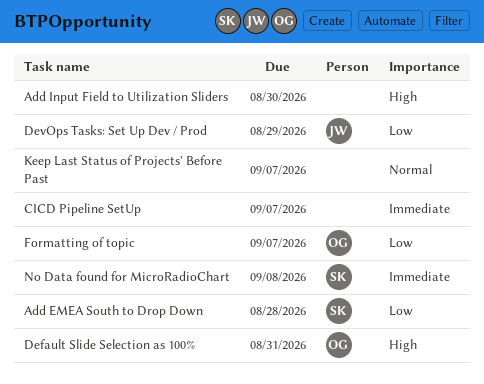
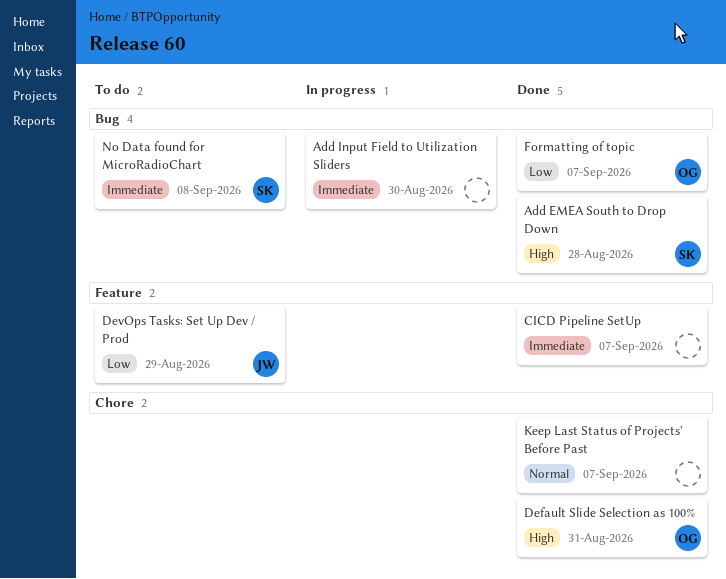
Add EMEA South to Drop Down, priority: Low -> High
Add Input Field to Utilization Sliders, priority: High -> Immediate

